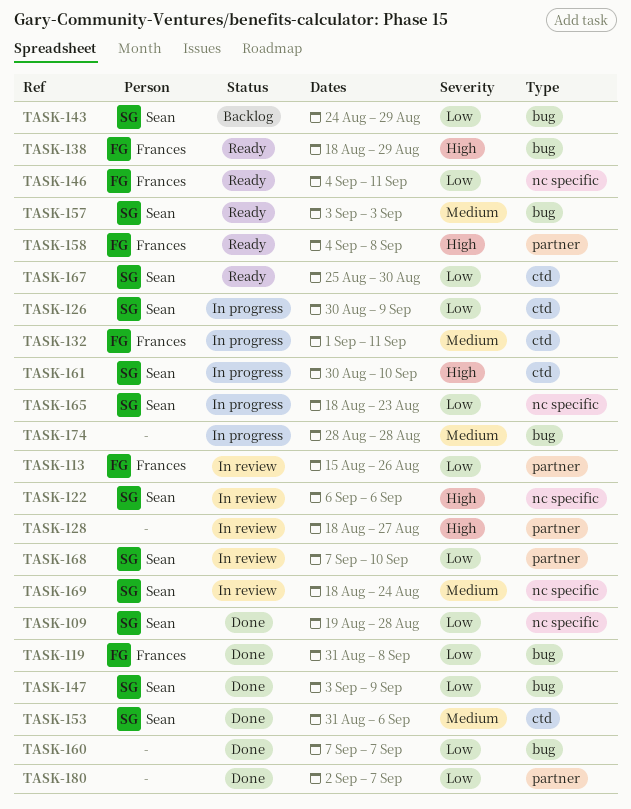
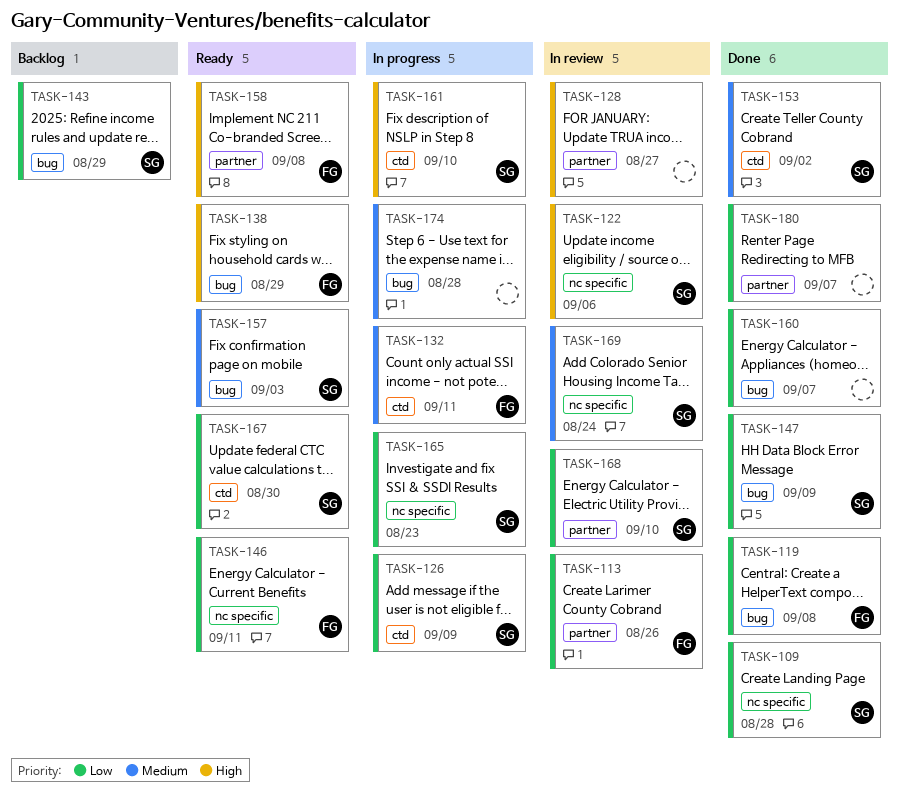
TASK-153, due: Sep 6 -> Sep 2

